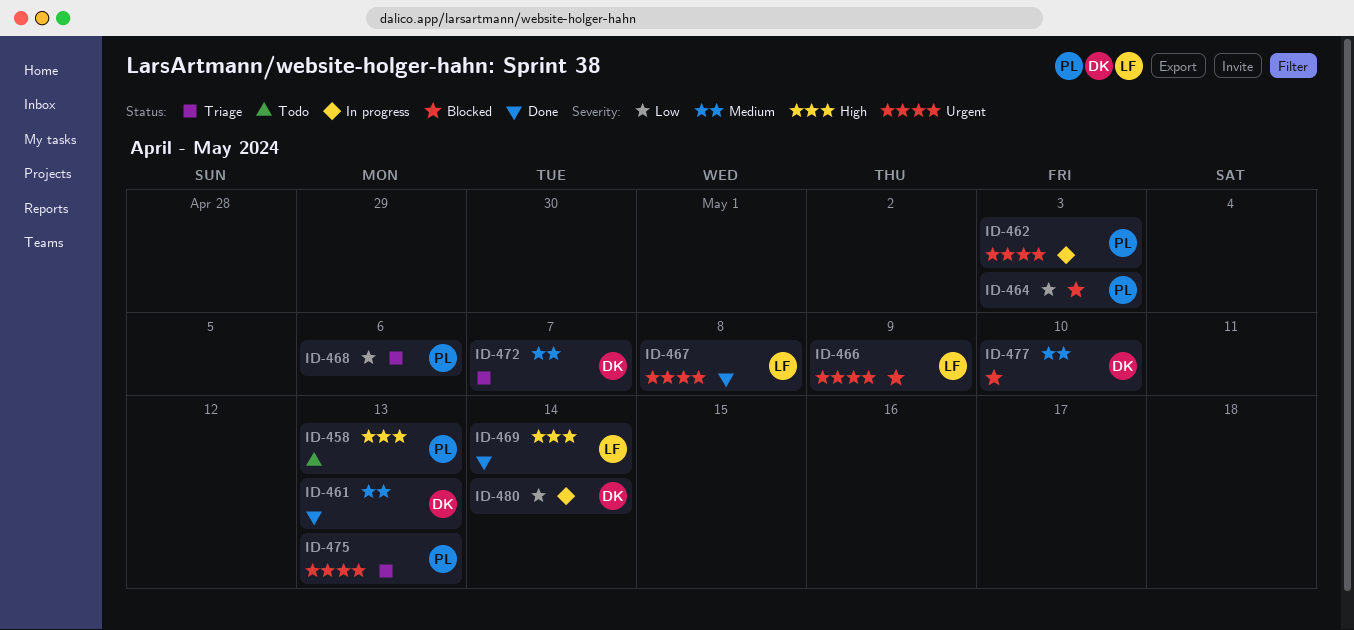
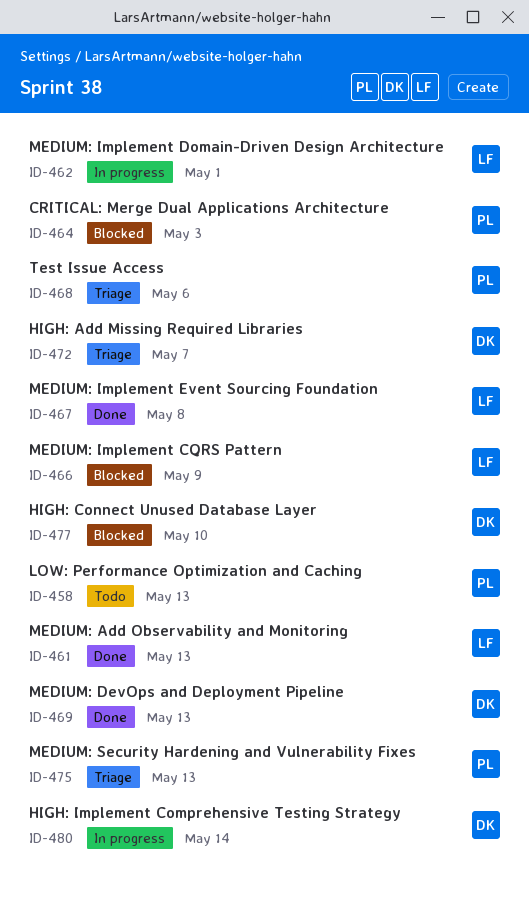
ID-461, owner: DK -> LF
ID-462, owner: PL -> LF
ID-462, due: May 3 -> May 1
ID-469, owner: LF -> DK
ID-469, due: May 14 -> May 13

